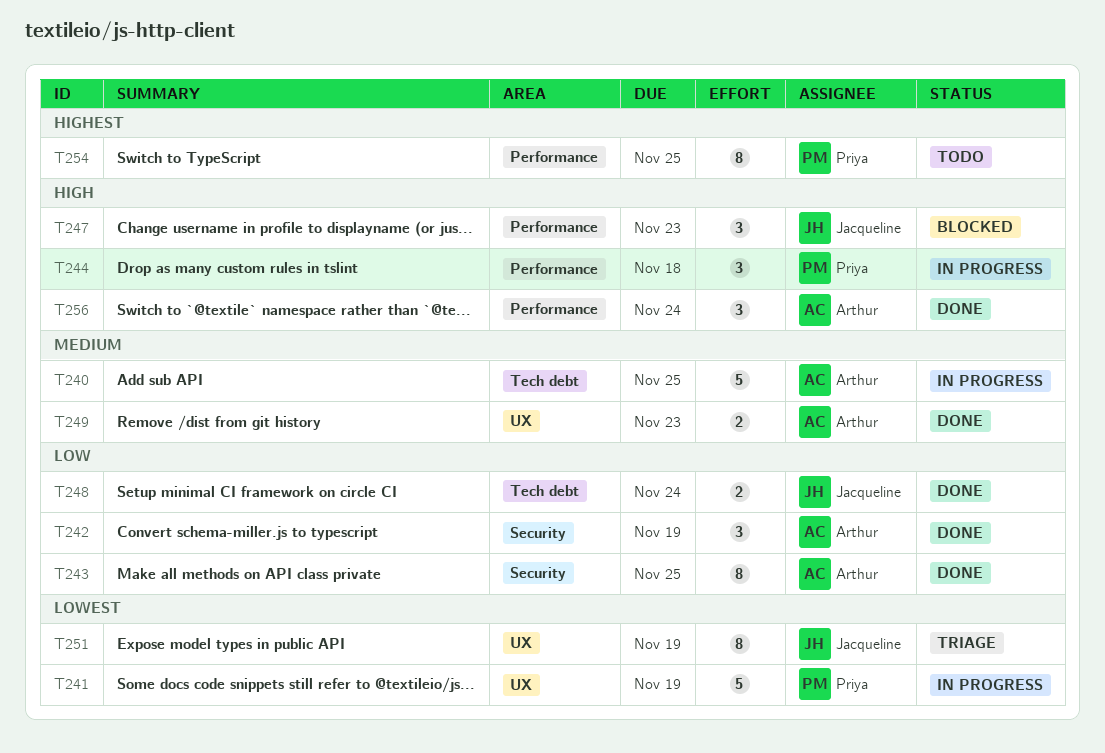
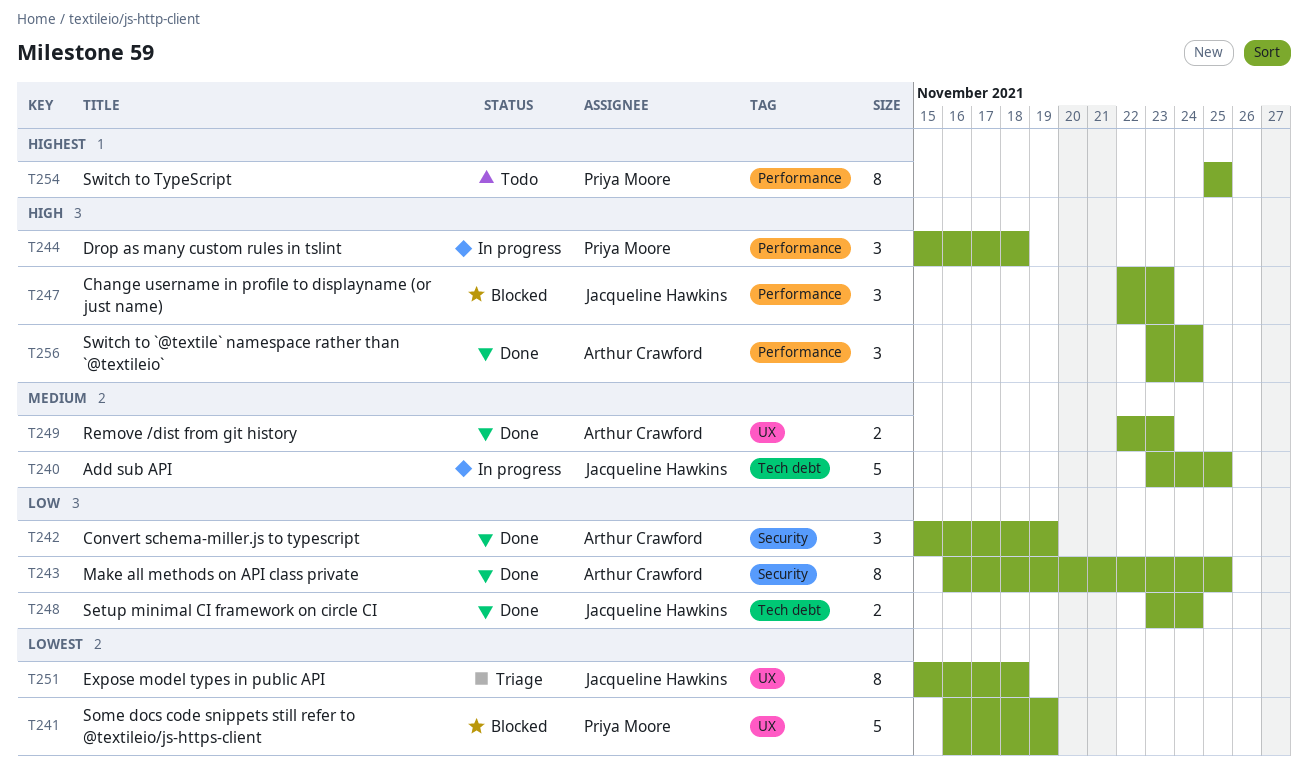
T240, owner: Arthur Crawford -> Jacqueline Hawkins
T241, status: In progress -> Blocked
T251, due: Nov 19 -> Nov 18

